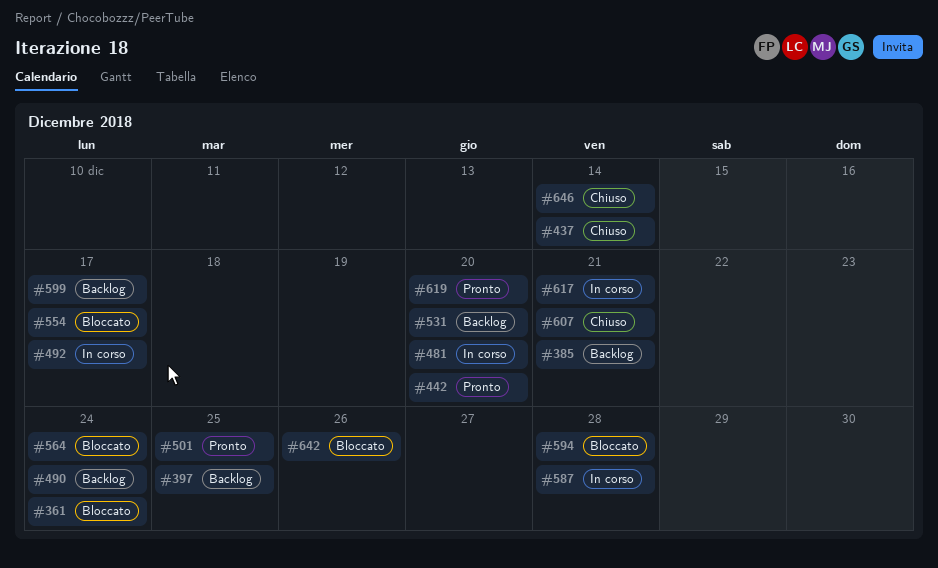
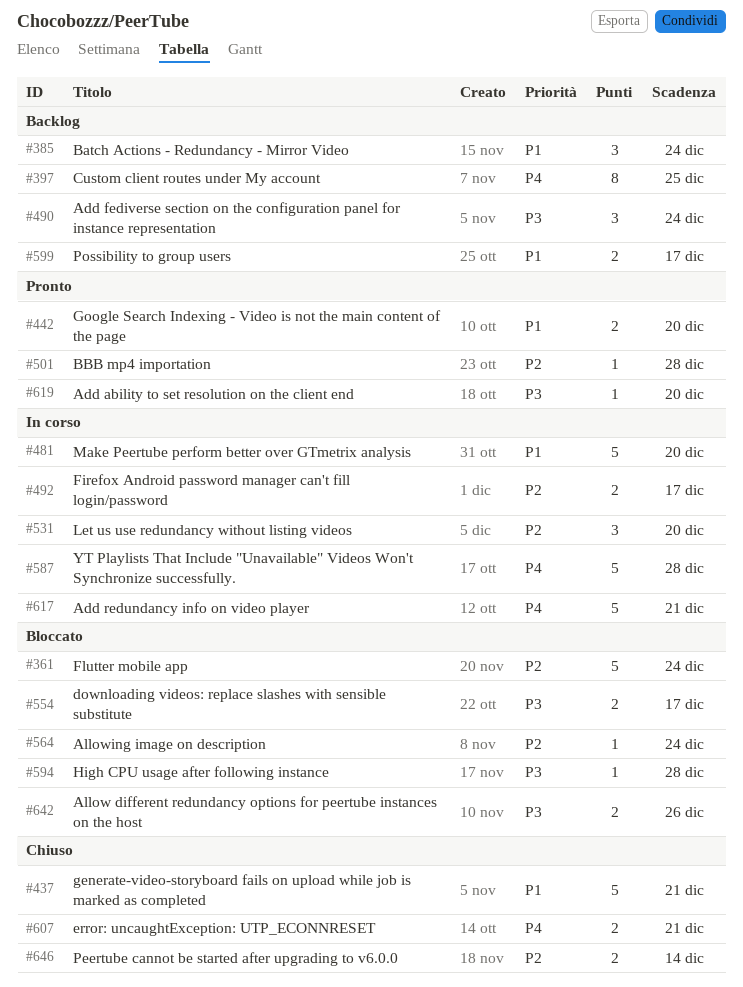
#385, due: Dec 21 -> Dec 24
#437, due: Dec 14 -> Dec 21
#501, due: Dec 25 -> Dec 28
#531, status: Backlog -> In corso

